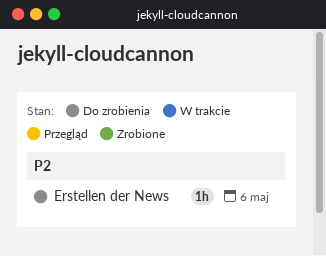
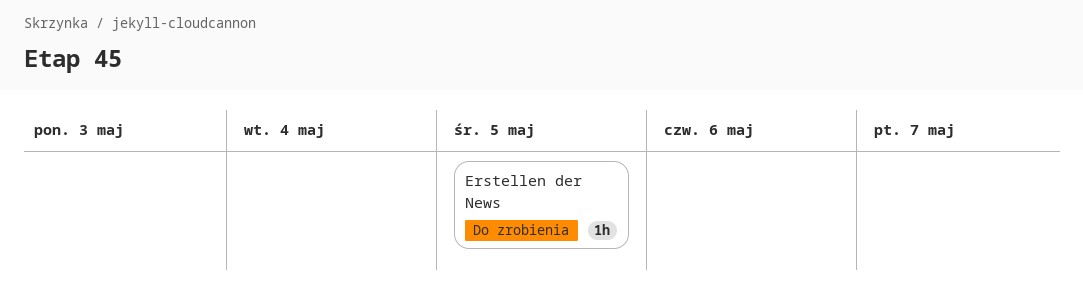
Erstellen der News, due: May 6 -> May 5

